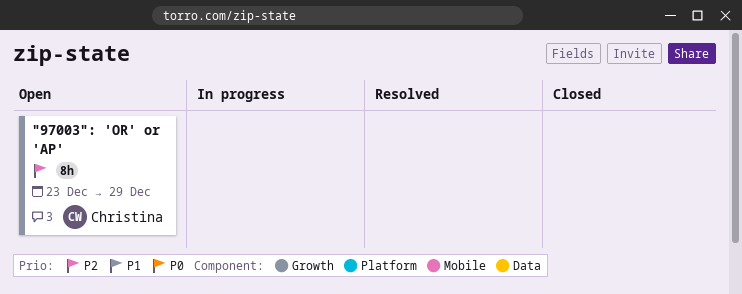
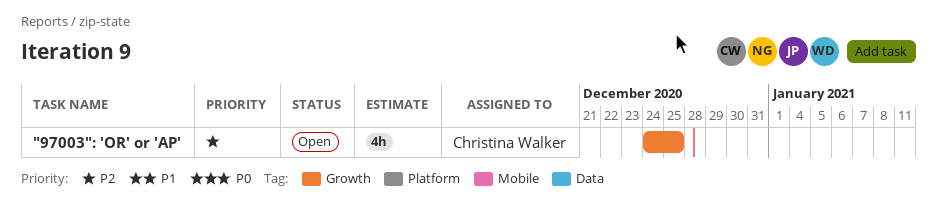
"97003": 'OR' or 'AP', estimate: 8h -> 4h
"97003": 'OR' or 'AP', start: Dec 23 -> Dec 24
"97003": 'OR' or 'AP', due: Dec 29 -> Dec 25

